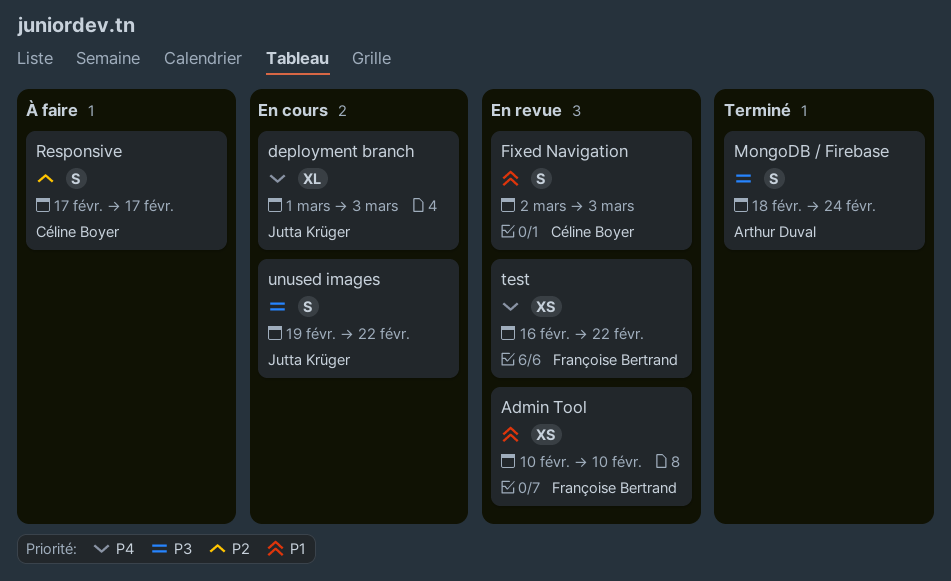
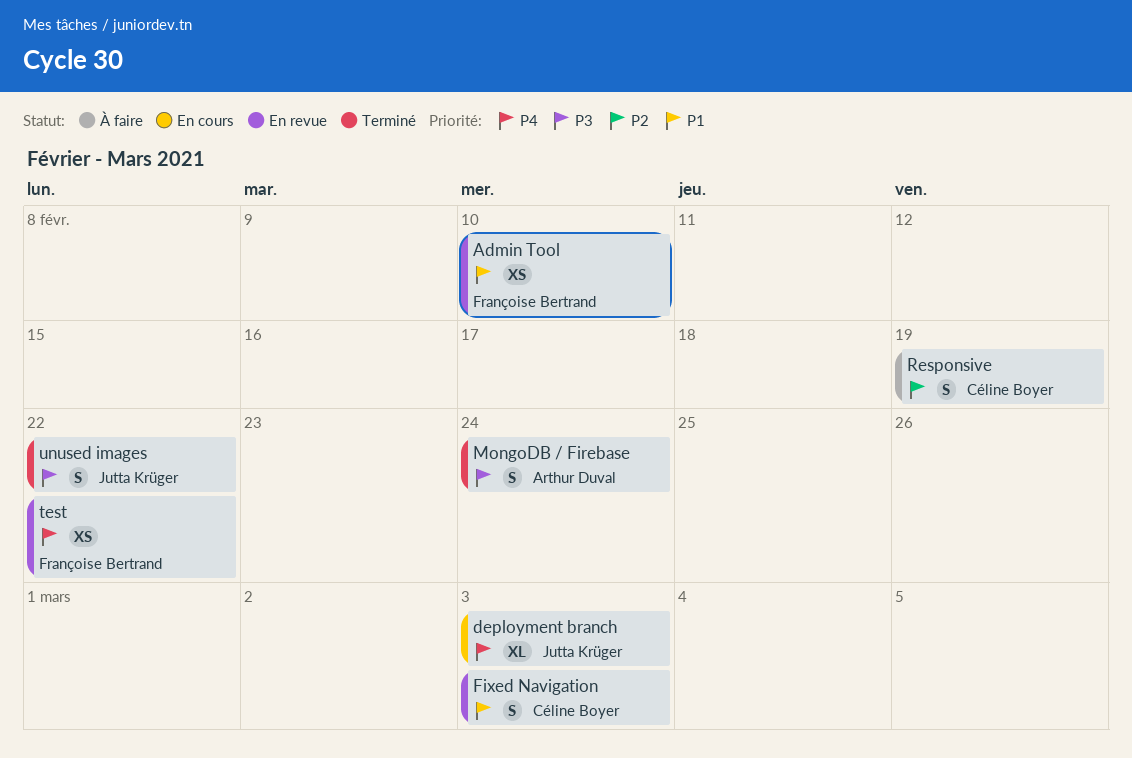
Responsive, due: Feb 17 -> Feb 19
unused images, status: En cours -> Terminé

